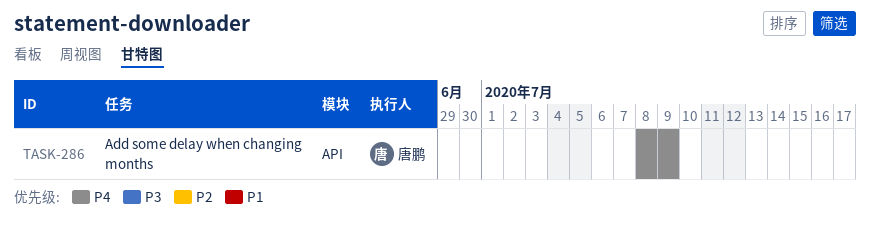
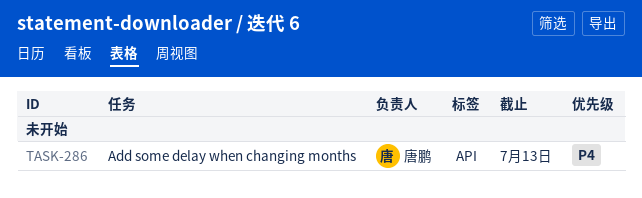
TASK-286, due: Jul 9 -> Jul 13

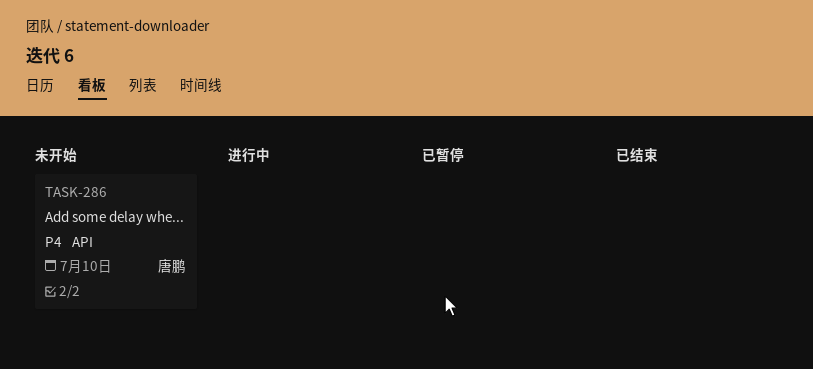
TASK-286, due: Jul 13 -> Jul 10

